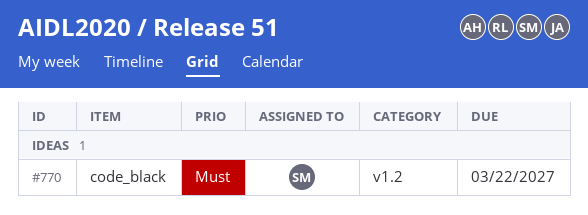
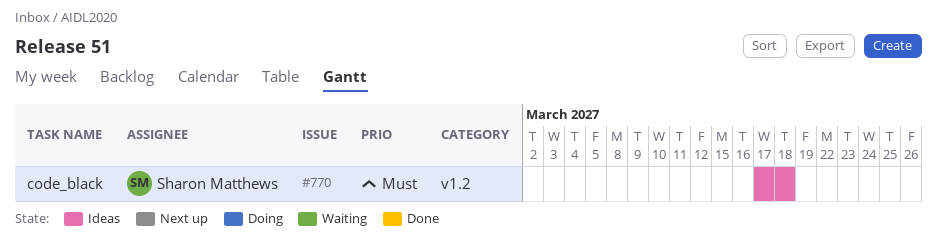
#770, due: Mar 22 -> Mar 18

